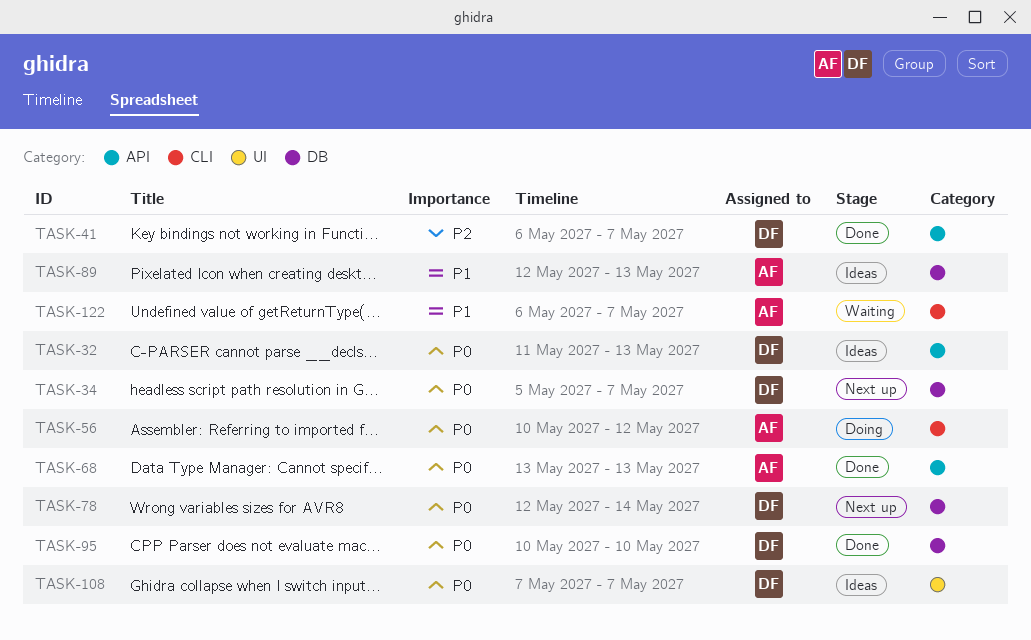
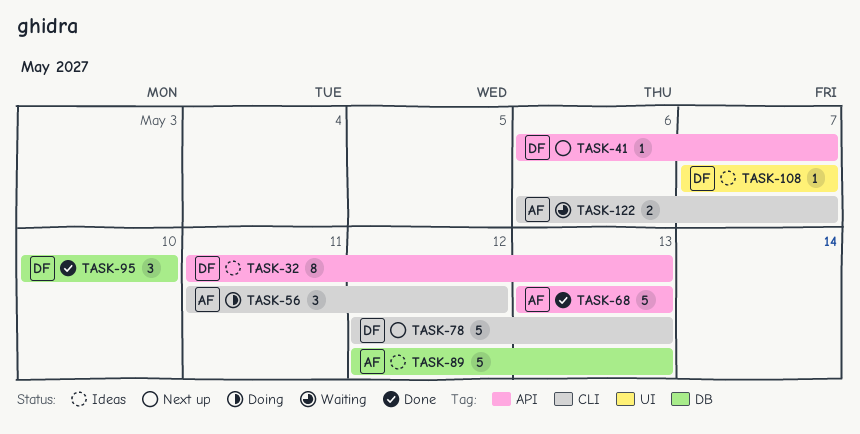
TASK-34: present -> none
TASK-41, status: Done -> Next up
TASK-56, start: May 10 -> May 11
TASK-78, label: DB -> CLI
TASK-78, due: May 14 -> May 13

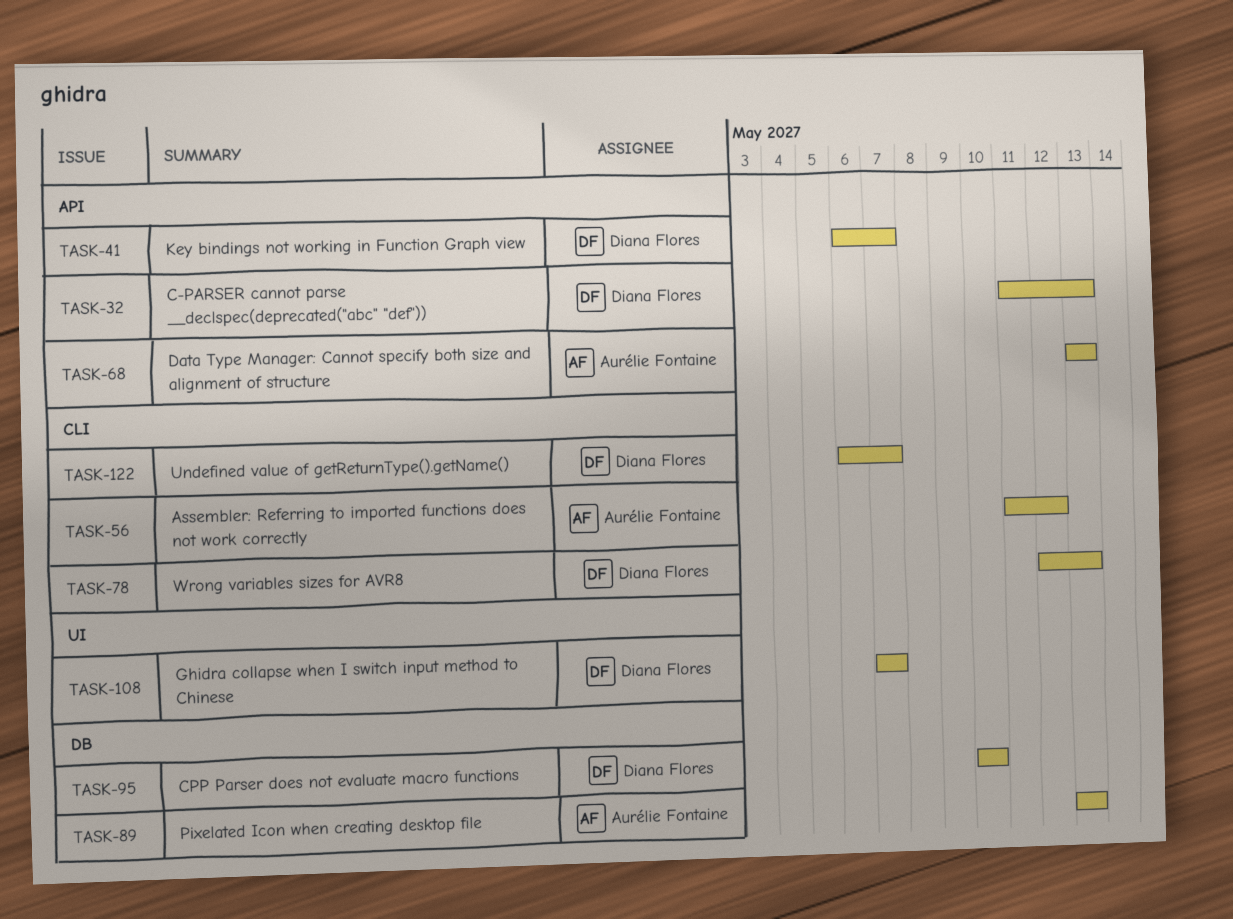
TASK-89, start: May 12 -> May 13
TASK-122, owner: Aurélie Fontaine -> Diana Flores

